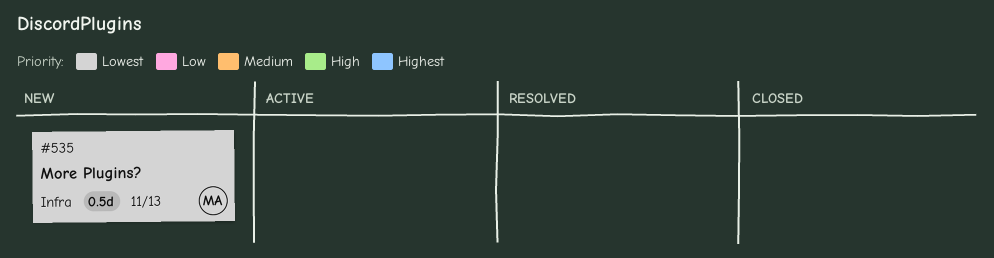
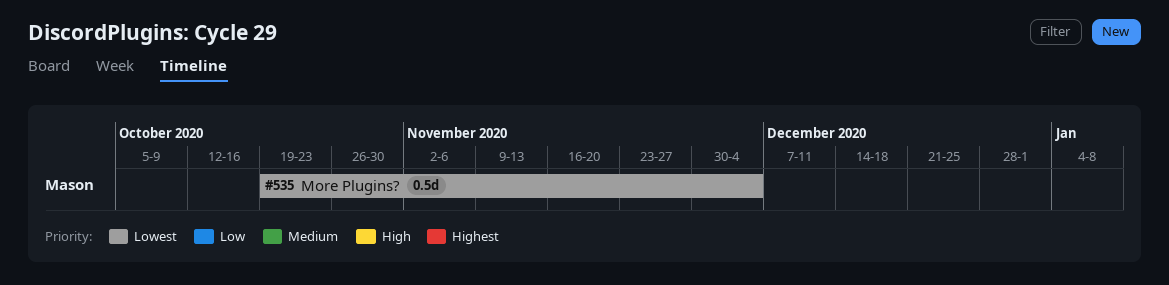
#535, due: Nov 13 -> Dec 4

